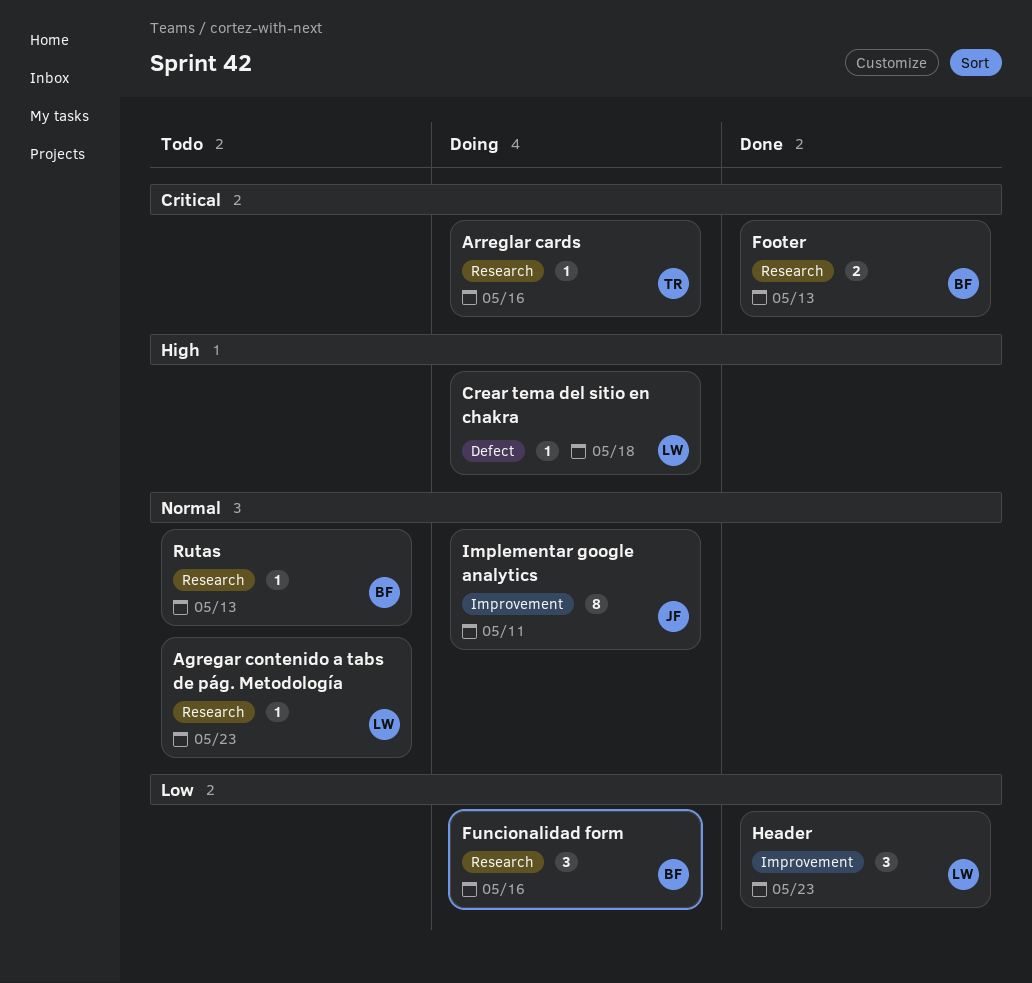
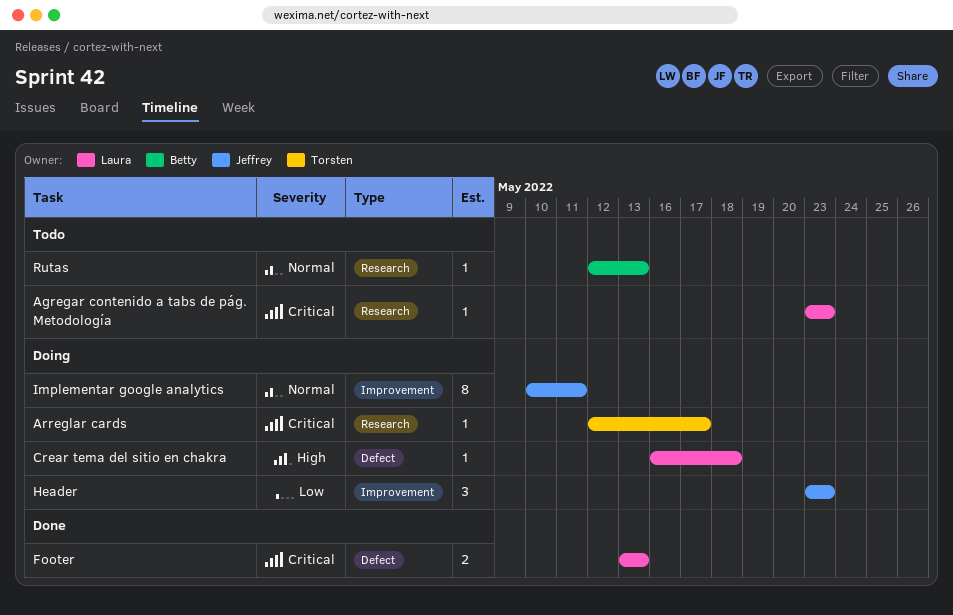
Agregar contenido a tabs de pág. Metodología, priority: Normal -> Critical
Arreglar cards, due: May 16 -> May 17
Footer, owner: Betty -> Laura
Footer, label: Research -> Defect
Funcionalidad form: present -> none
Header, status: Done -> Doing
Header, owner: Laura -> Jeffrey

